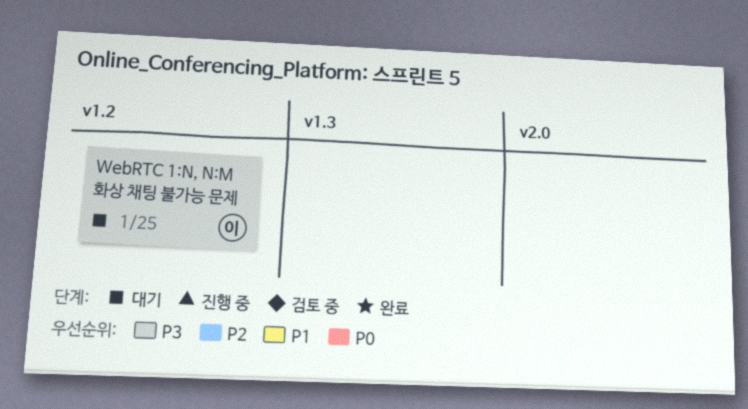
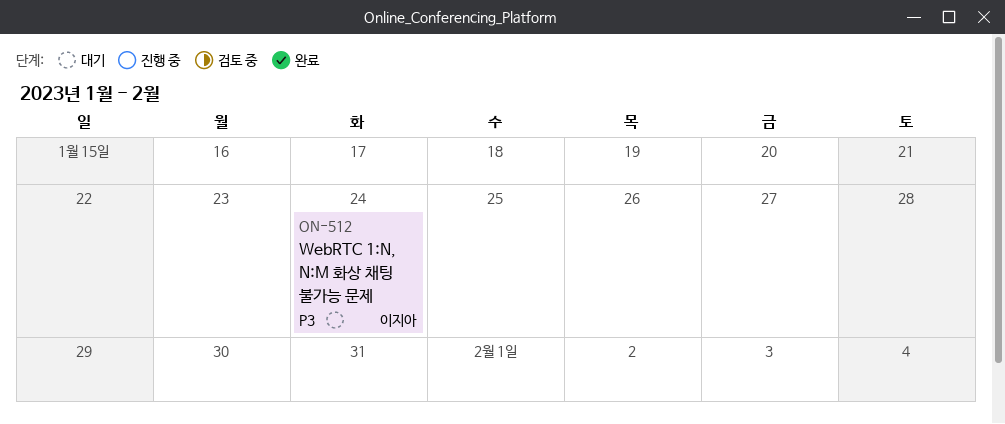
WebRTC 1:N, N:M 화상 채팅 불가능 문제, due: Jan 25 -> Jan 24

